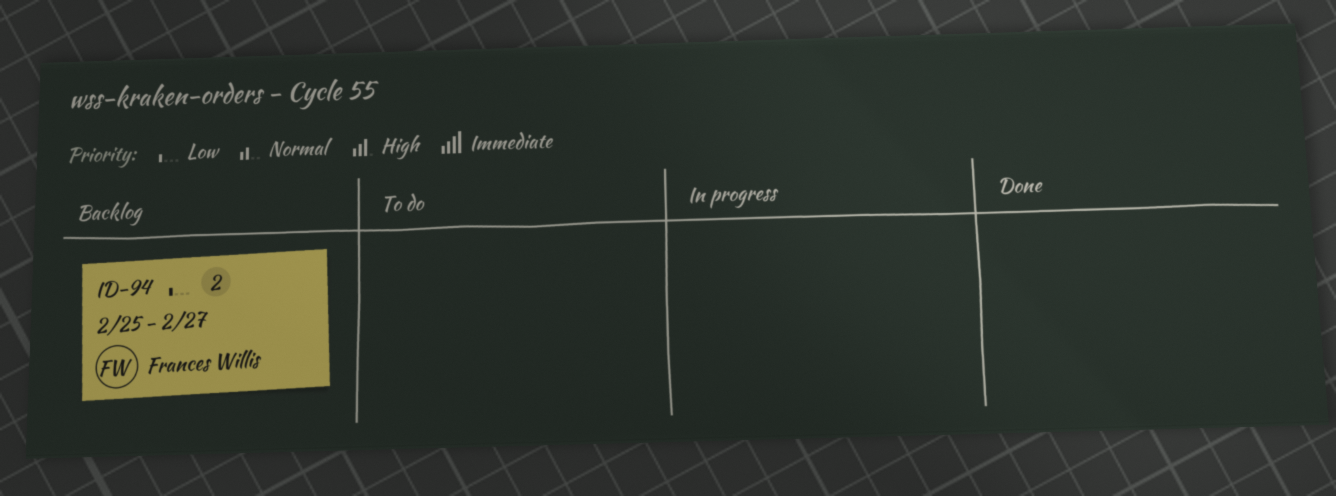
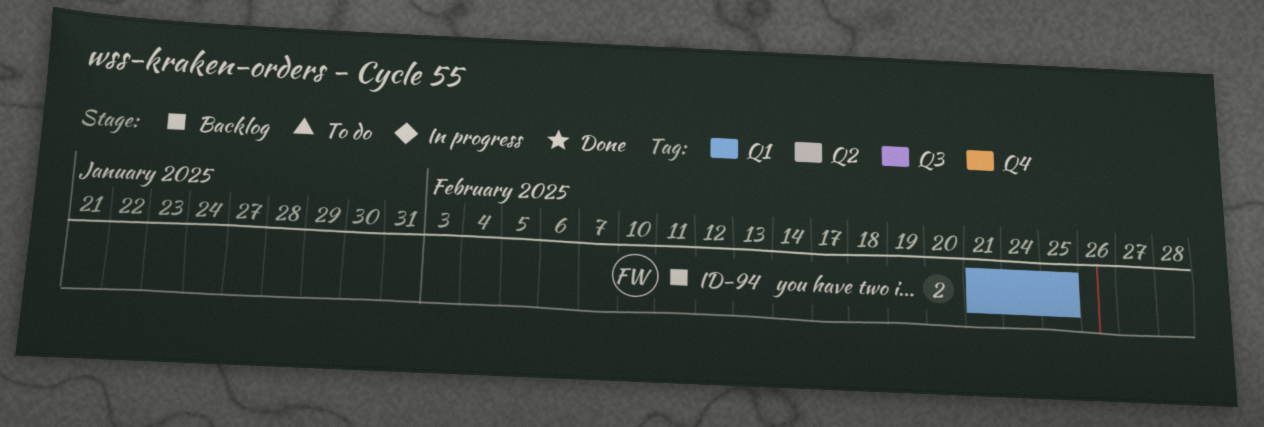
ID-94, start: Feb 25 -> Feb 21
ID-94, due: Feb 27 -> Feb 25

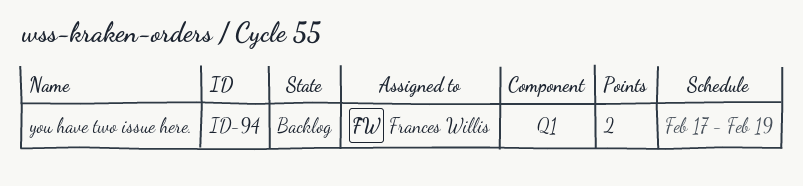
ID-94, start: Feb 21 -> Feb 17
ID-94, due: Feb 25 -> Feb 19

